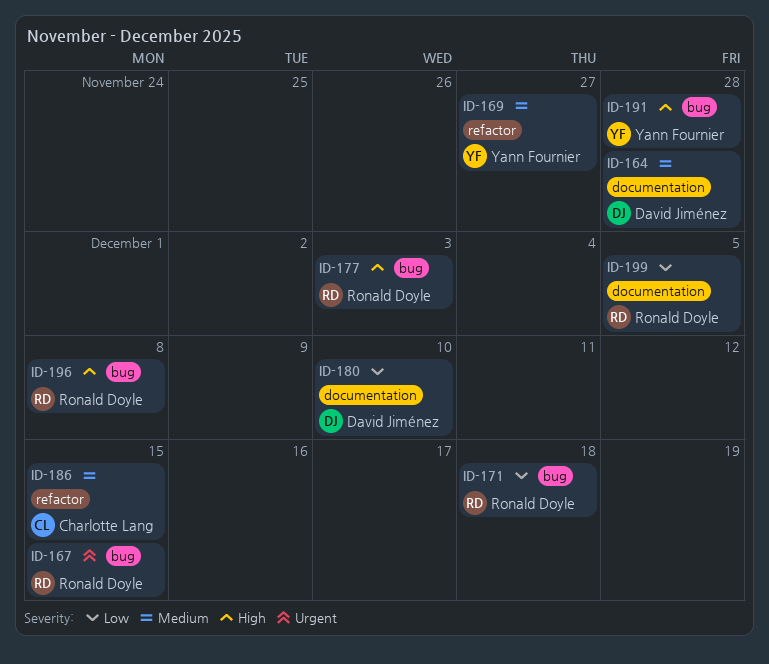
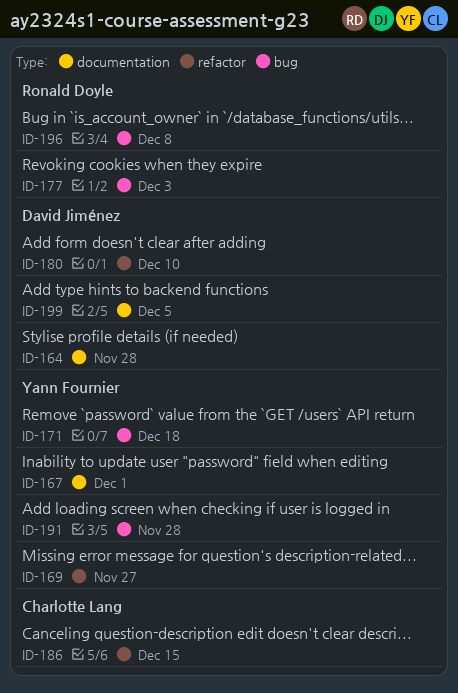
ID-167, owner: Ronald Doyle -> Yann Fournier
ID-167, label: bug -> documentation
ID-167, due: Dec 15 -> Dec 1
ID-171, owner: Ronald Doyle -> Yann Fournier
ID-180, label: documentation -> refactor
ID-199, owner: Ronald Doyle -> David Jiménez

